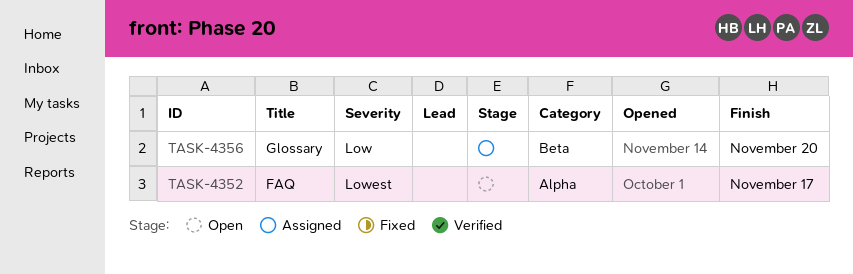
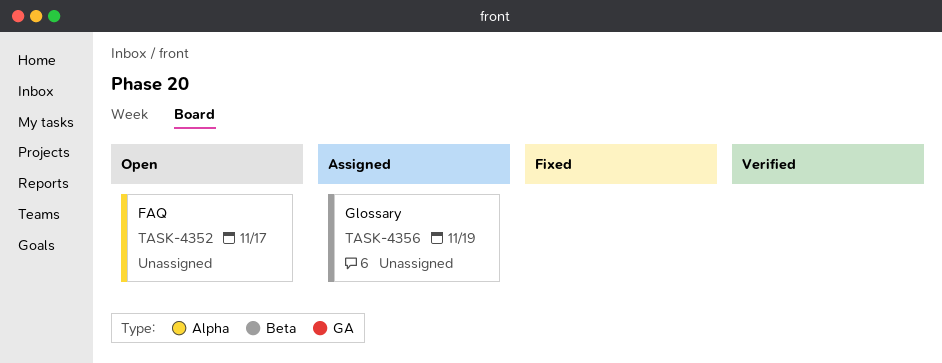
TASK-4356, due: Nov 20 -> Nov 19

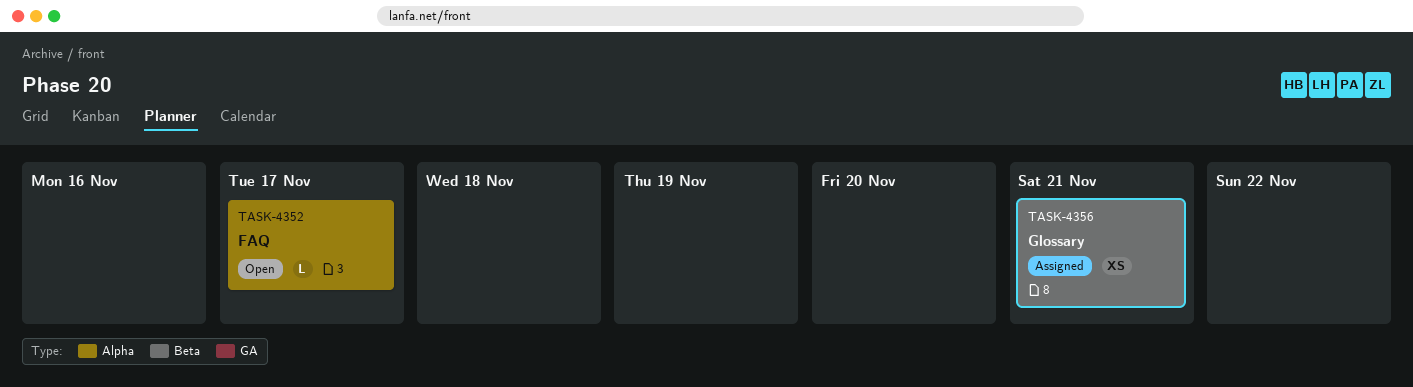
TASK-4356, due: Nov 19 -> Nov 21

